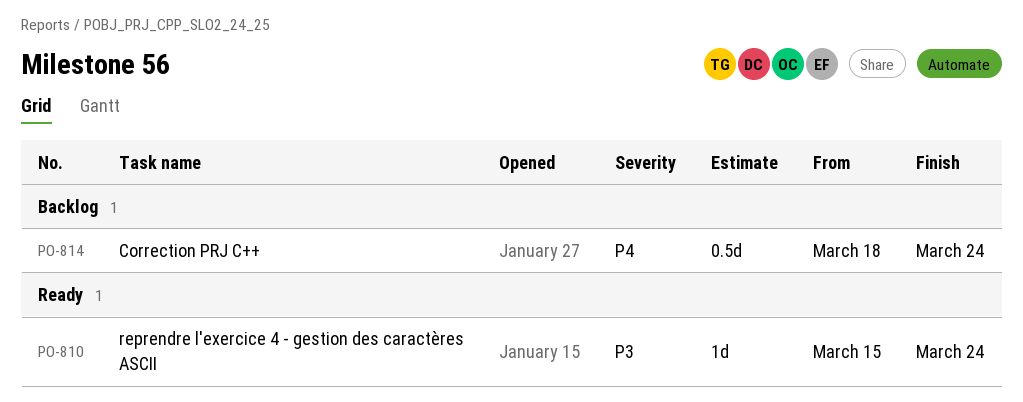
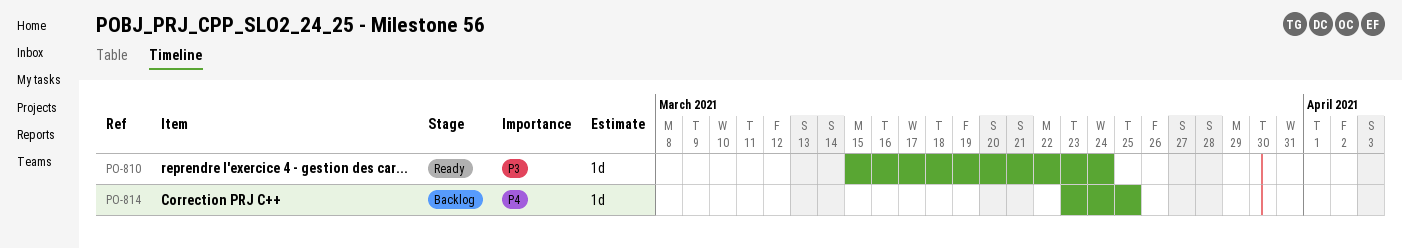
PO-814, estimate: 0.5d -> 1d
PO-814, start: Mar 18 -> Mar 23
PO-814, due: Mar 24 -> Mar 25

